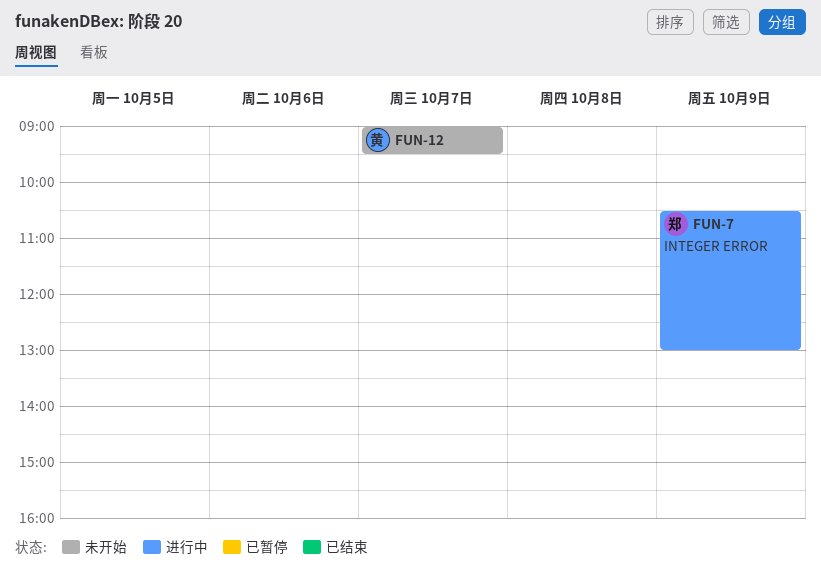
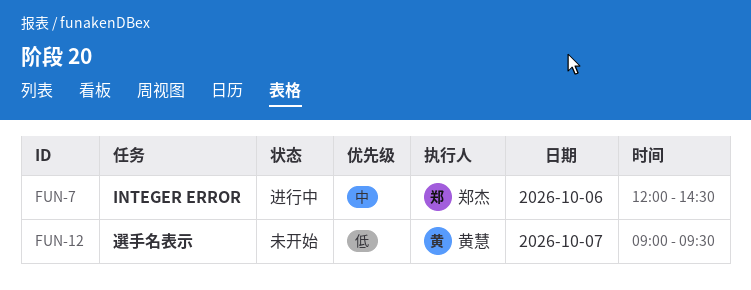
FUN-7, day: Oct 9 -> Oct 6
FUN-7, begins: 10:30 -> 12:00
FUN-7, ends: 13:00 -> 14:30

